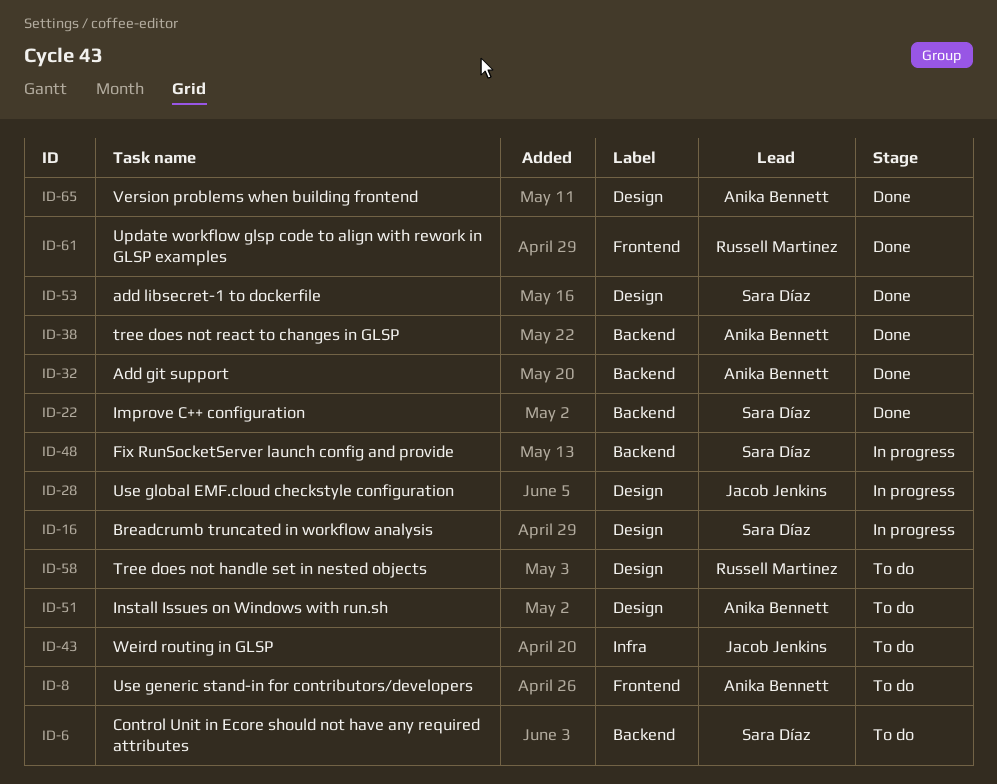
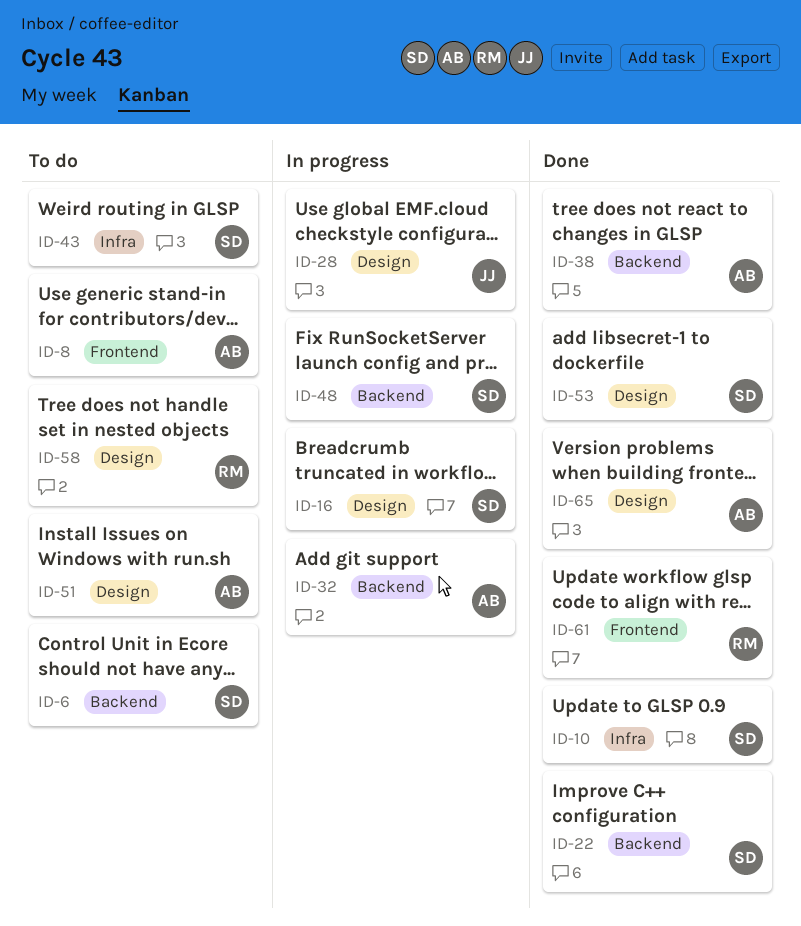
ID-10: none -> present
ID-32, status: Done -> In progress
ID-43, owner: Jacob Jenkins -> Sara Díaz

